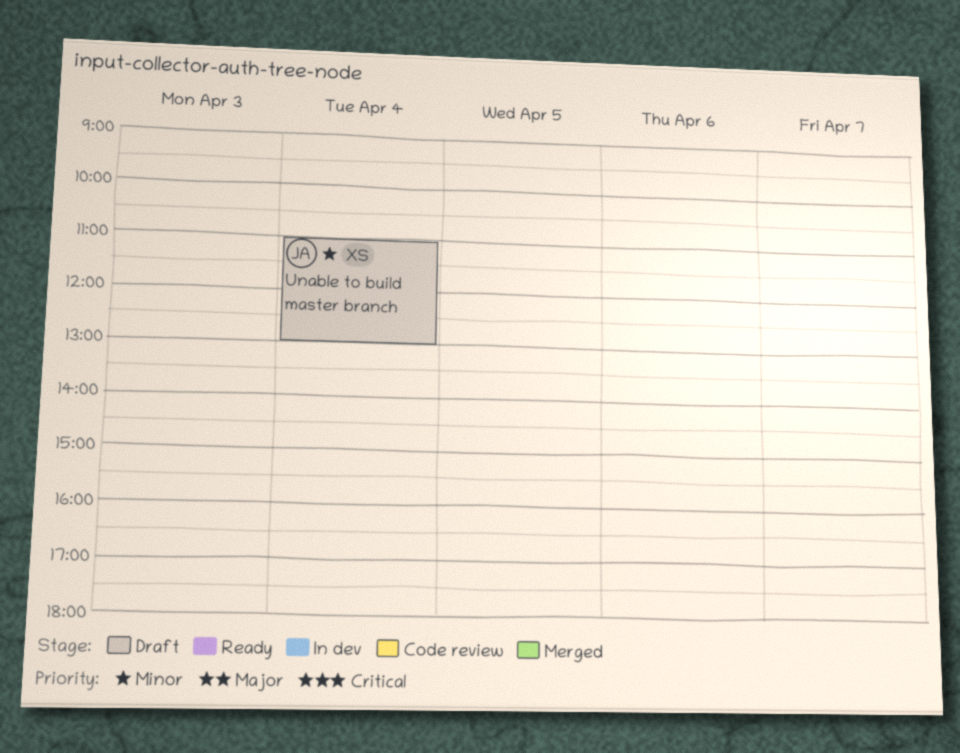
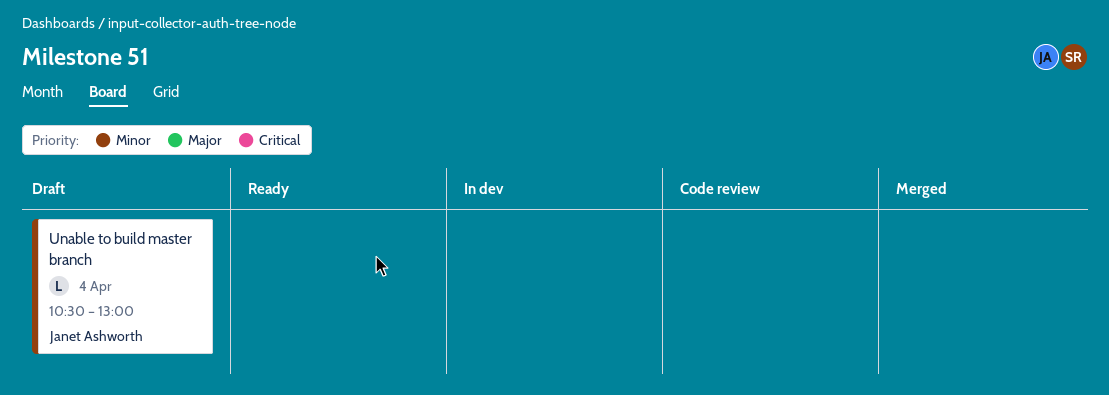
Unable to build master branch, estimate: XS -> L
Unable to build master branch, begins: 11:00 -> 10:30

